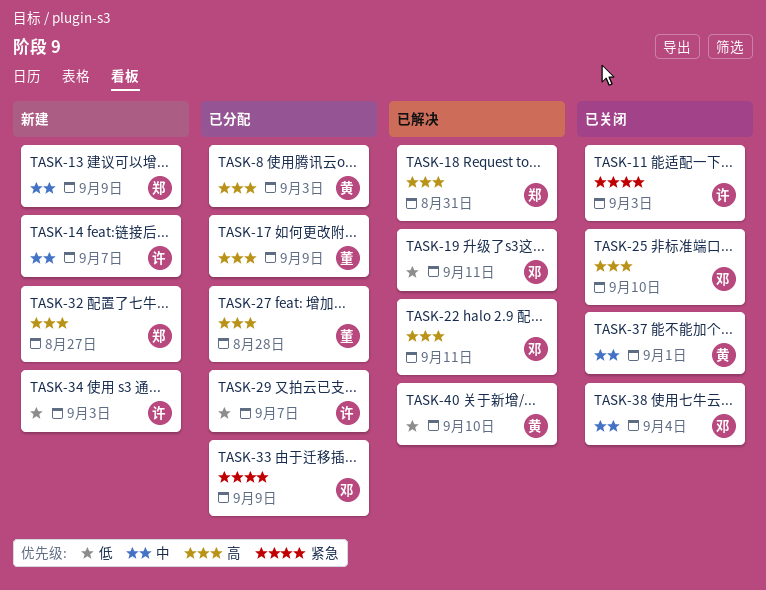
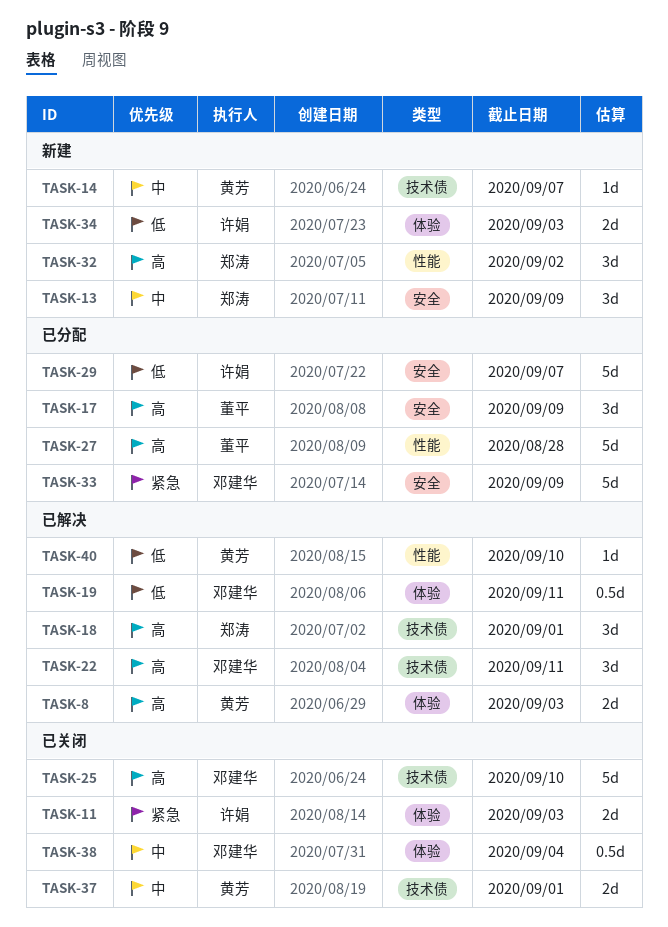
TASK-8, status: 已分配 -> 已解决
TASK-14, owner: 许娟 -> 黄芳
TASK-18, due: Aug 31 -> Sep 1
TASK-32, due: Aug 27 -> Sep 2

